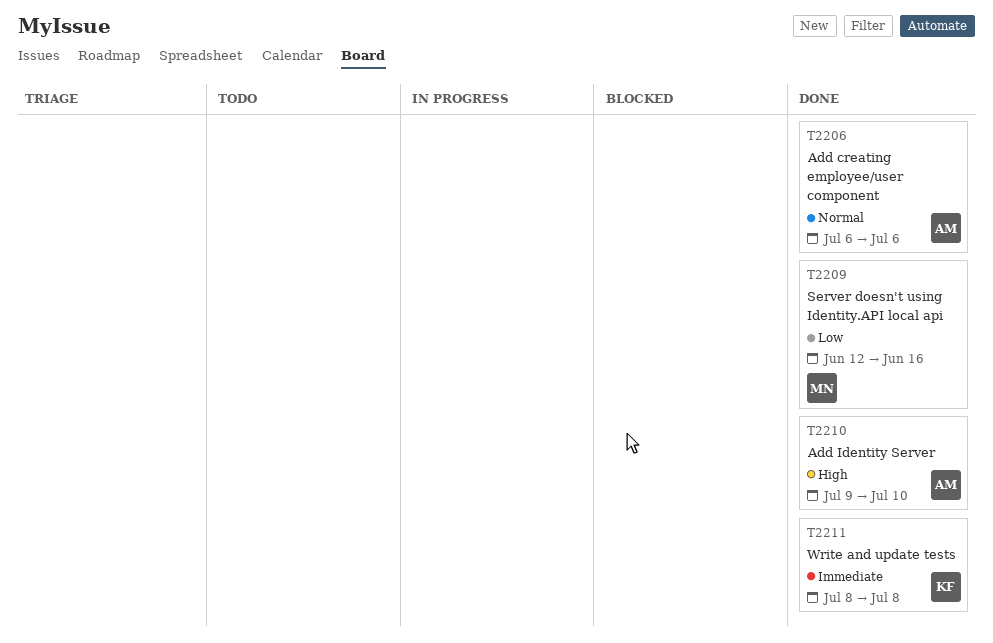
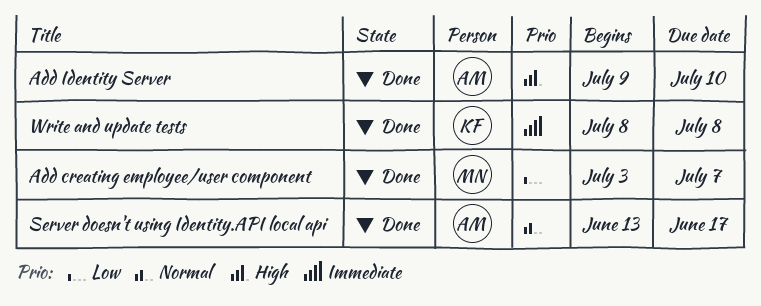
Add creating employee/user component, owner: AM -> MN
Add creating employee/user component, priority: Normal -> Low
Add creating employee/user component, start: Jul 6 -> Jul 3
Add creating employee/user component, due: Jul 6 -> Jul 7
Server doesn't using Identity.API local api, owner: MN -> AM
Server doesn't using Identity.API local api, priority: Low -> Normal
Server doesn't using Identity.API local api, start: Jun 12 -> Jun 13
Server doesn't using Identity.API local api, due: Jun 16 -> Jun 17

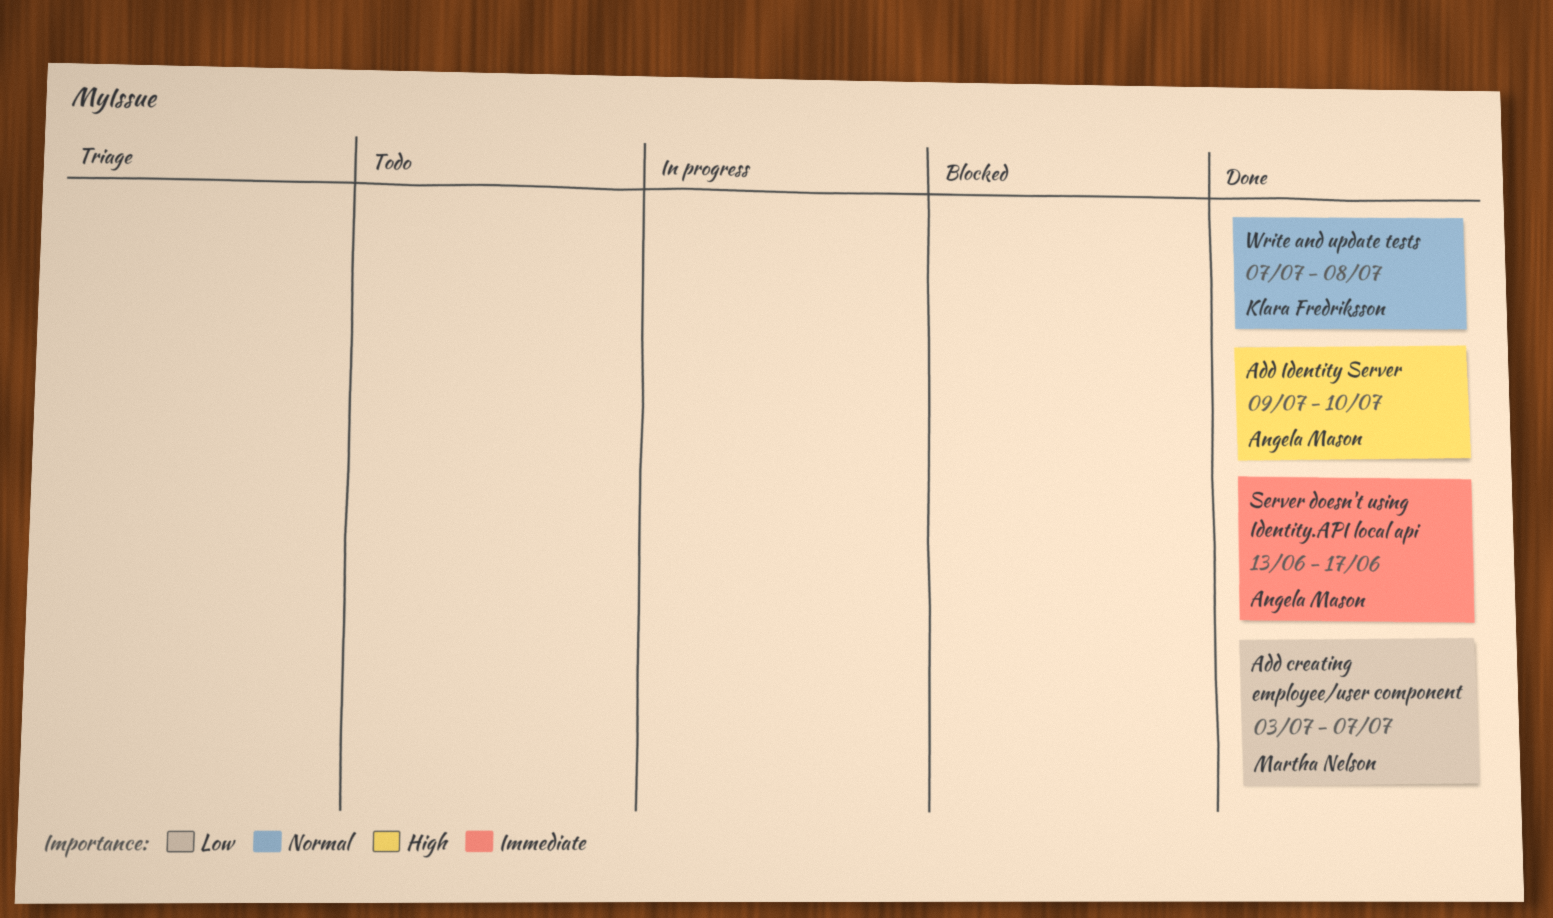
Server doesn't using Identity.API local api, priority: Normal -> Immediate
Write and update tests, priority: Immediate -> Normal
Write and update tests, start: Jul 8 -> Jul 7

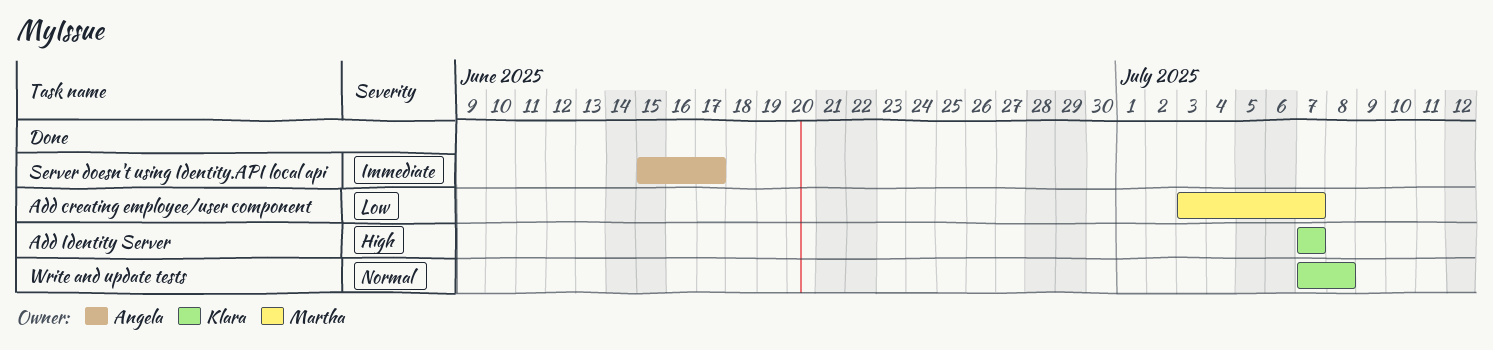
Add Identity Server, owner: Angela Mason -> Klara Fredriksson
Add Identity Server, start: Jul 9 -> Jul 7
Add Identity Server, due: Jul 10 -> Jul 7
Server doesn't using Identity.API local api, start: Jun 13 -> Jun 15

